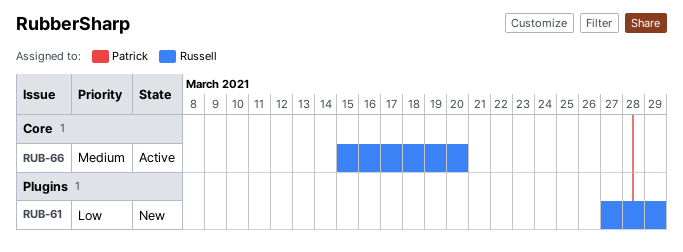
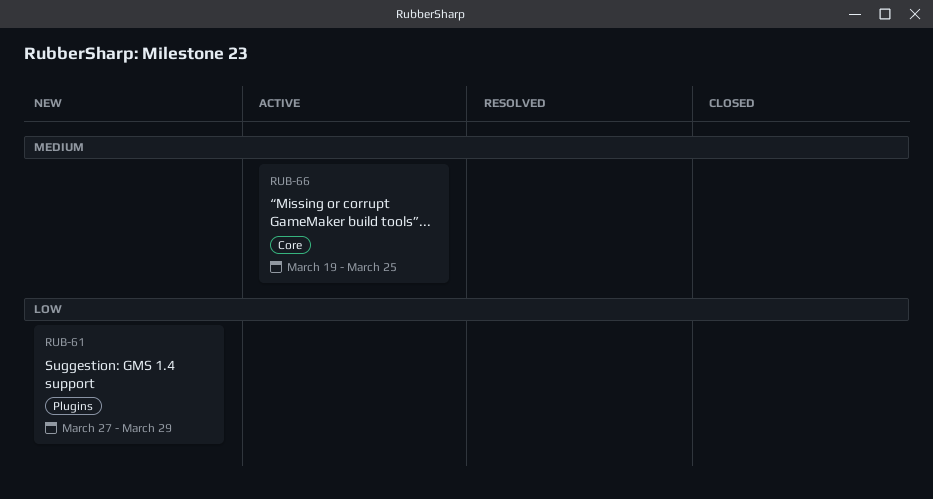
RUB-66, start: Mar 15 -> Mar 19
RUB-66, due: Mar 20 -> Mar 25

